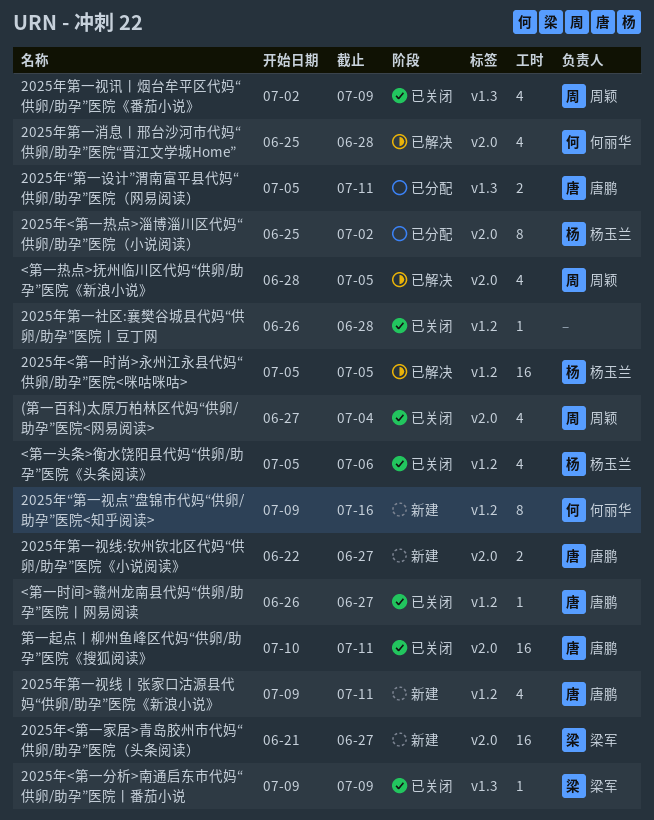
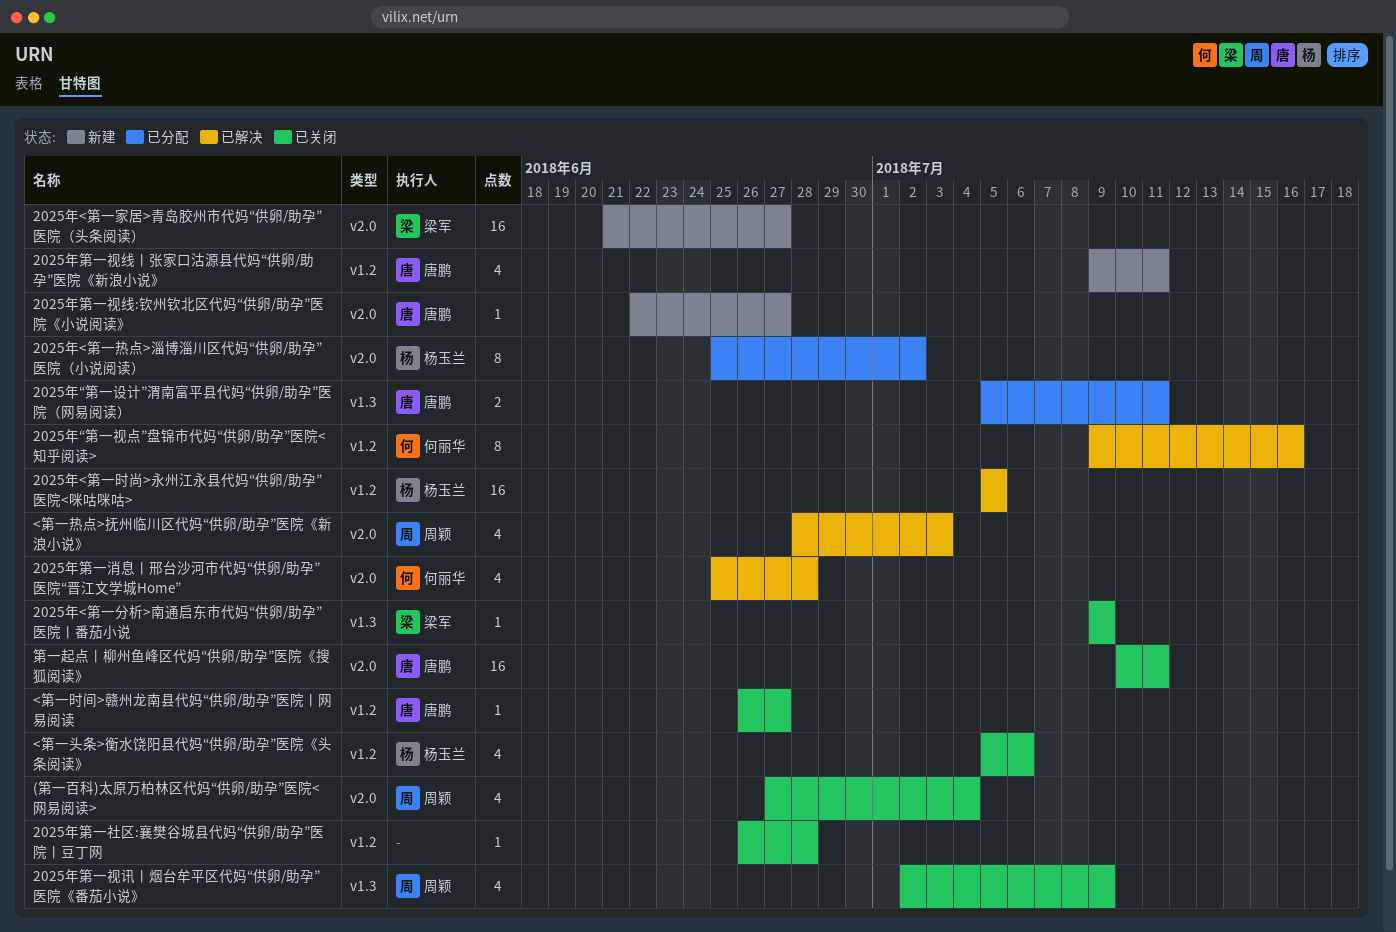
2025年“第一视点”盘锦市代妈“供卵/助孕”医院<知乎阅读>, status: 新建 -> 已解决
2025年第一视线:钦州钦北区代妈“供卵/助孕”医院《小说阅读》, estimate: 2 -> 1
<第一热点>抚州临川区代妈“供卵/助孕”医院《新浪小说》, due: Jul 5 -> Jul 3

